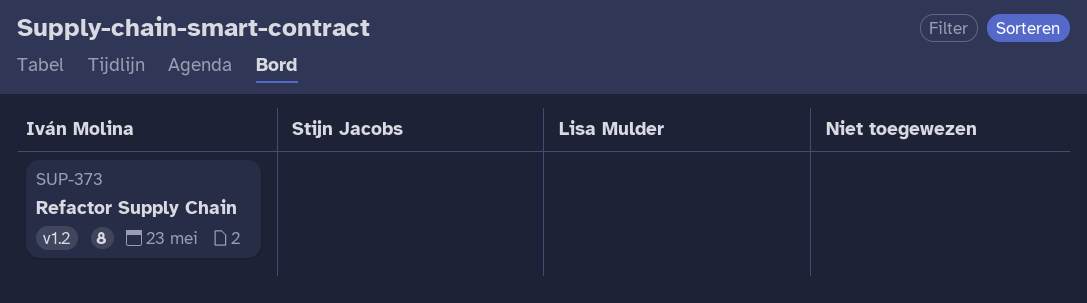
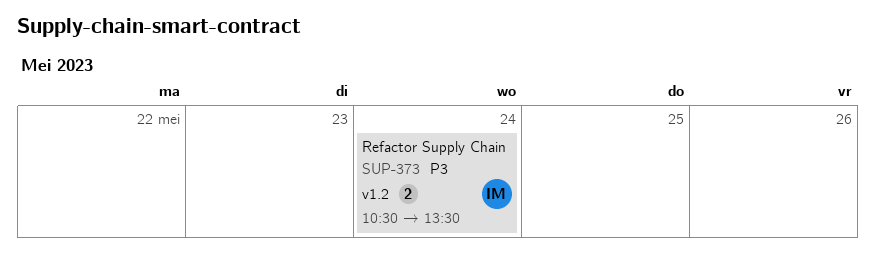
SUP-373, estimate: 8 -> 2
SUP-373, day: May 23 -> May 24

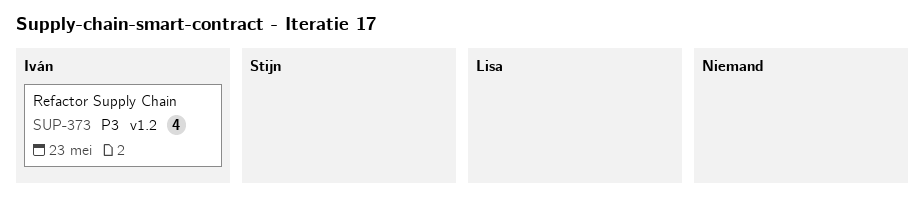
SUP-373, estimate: 2 -> 4
SUP-373, day: May 24 -> May 23

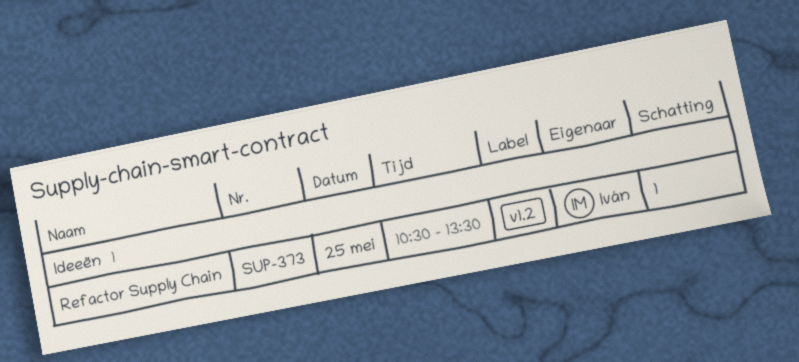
SUP-373, estimate: 4 -> 1
SUP-373, day: May 23 -> May 25

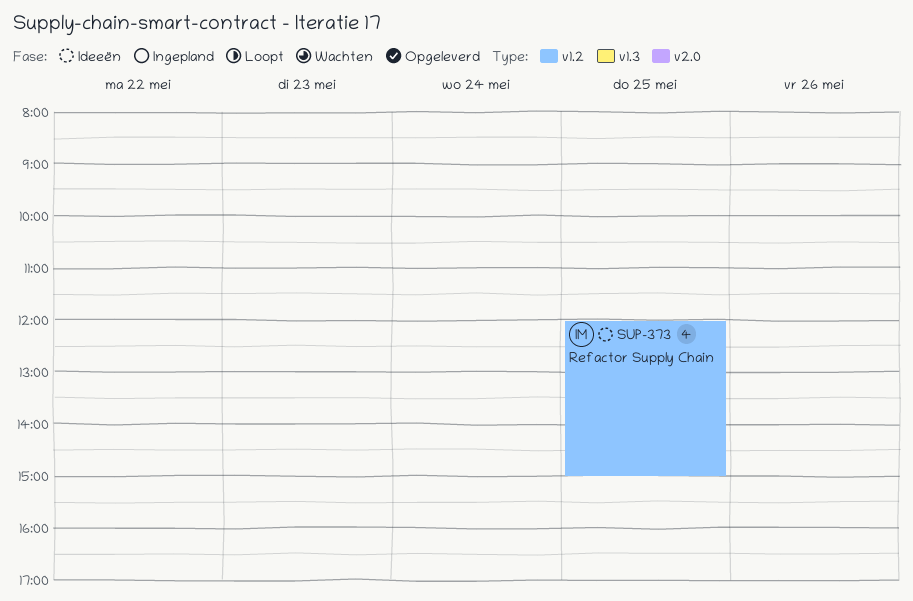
SUP-373, estimate: 1 -> 4
SUP-373, begins: 10:30 -> 12:00
SUP-373, ends: 13:30 -> 15:00

